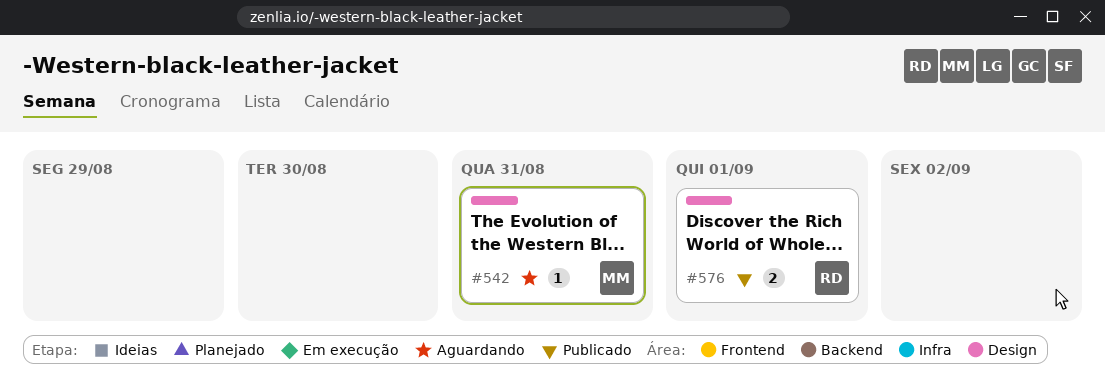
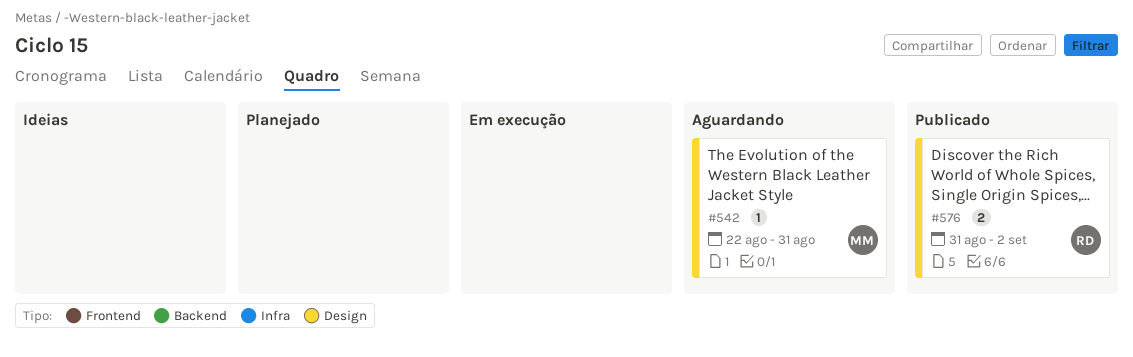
#576, due: Sep 1 -> Sep 2

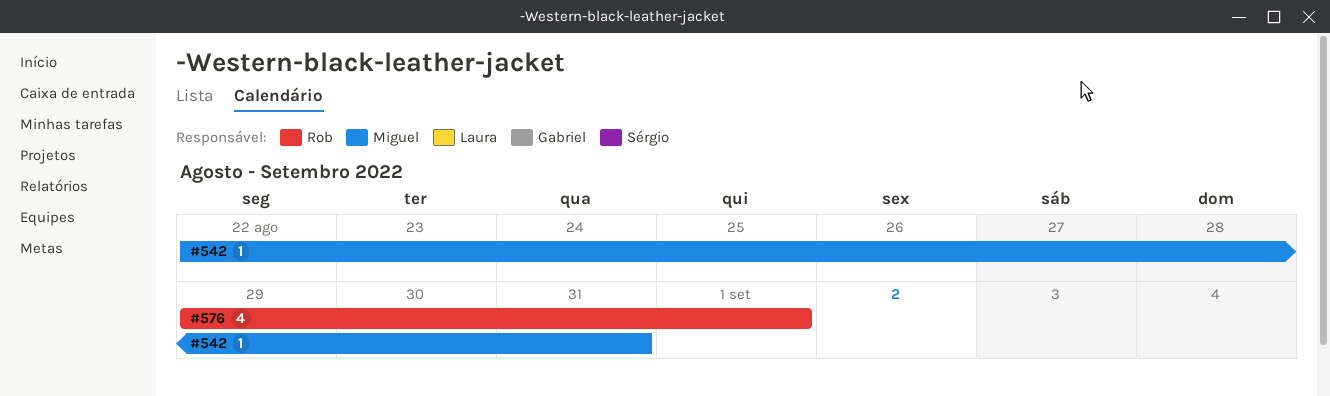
#576, estimate: 2 -> 4
#576, start: Aug 31 -> Aug 29
#576, due: Sep 2 -> Sep 1

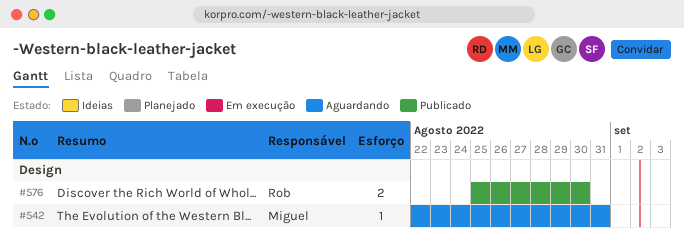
#576, estimate: 4 -> 2
#576, start: Aug 29 -> Aug 25
#576, due: Sep 1 -> Aug 30

